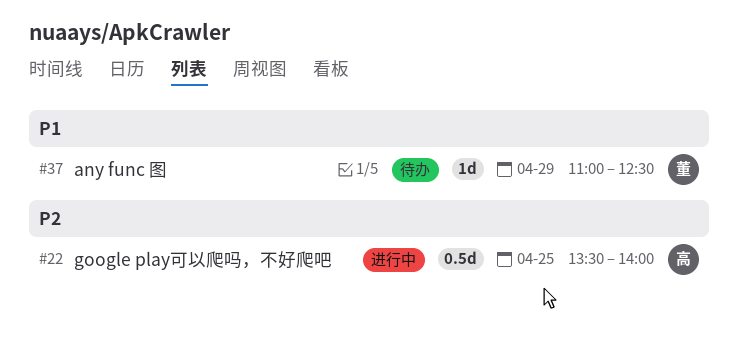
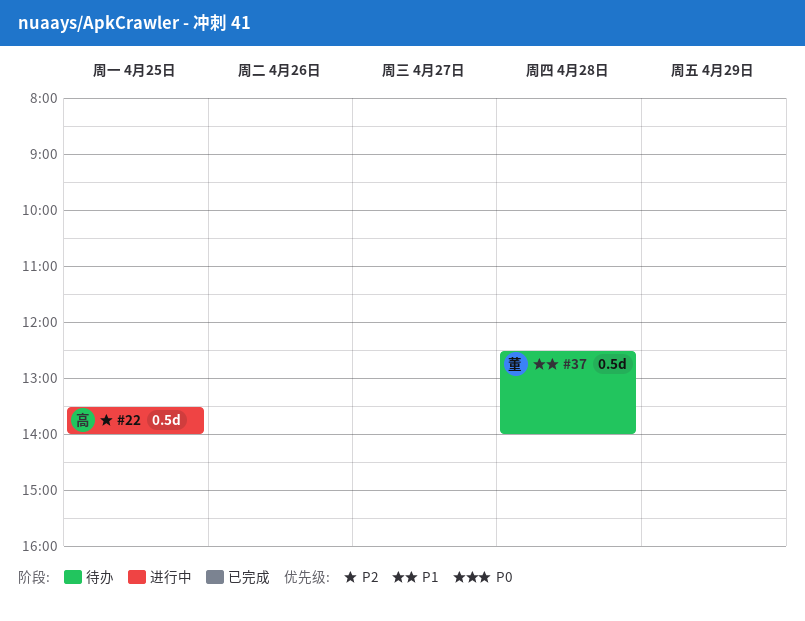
#37, estimate: 1d -> 0.5d
#37, day: Apr 29 -> Apr 28
#37, begins: 11:00 -> 12:30
#37, ends: 12:30 -> 14:00

